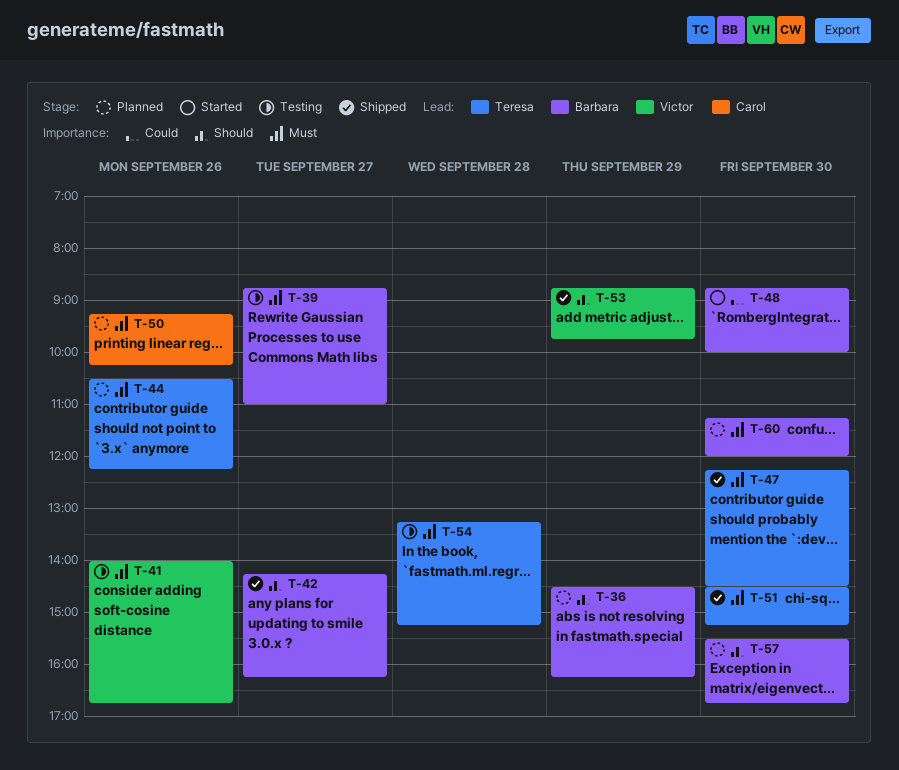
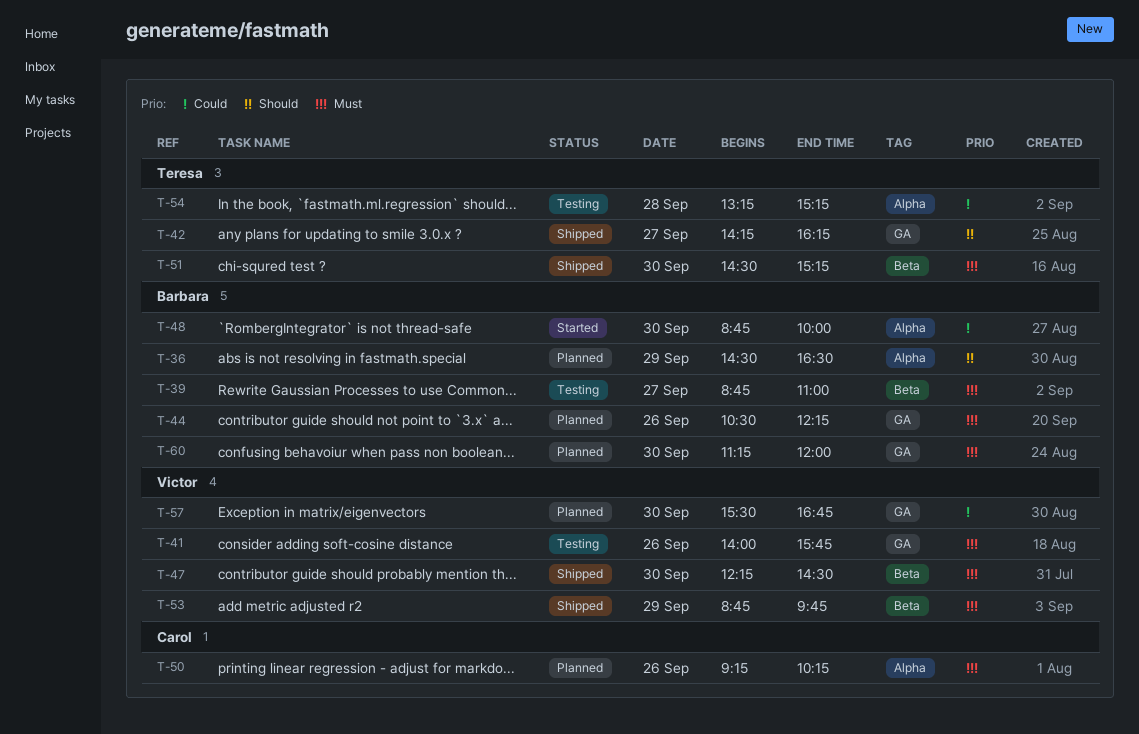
T-36, ends: 16:15 -> 16:30
T-41, ends: 16:45 -> 15:45
T-42, owner: Barbara -> Teresa
T-44, owner: Teresa -> Barbara
T-47, owner: Teresa -> Victor
T-53, priority: Should -> Must
T-54, priority: Must -> Could
T-57, owner: Barbara -> Victor
T-57, priority: Should -> Could

